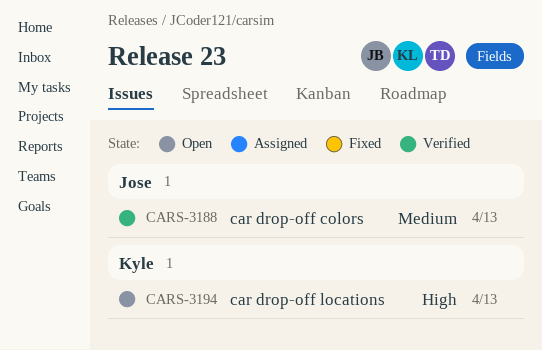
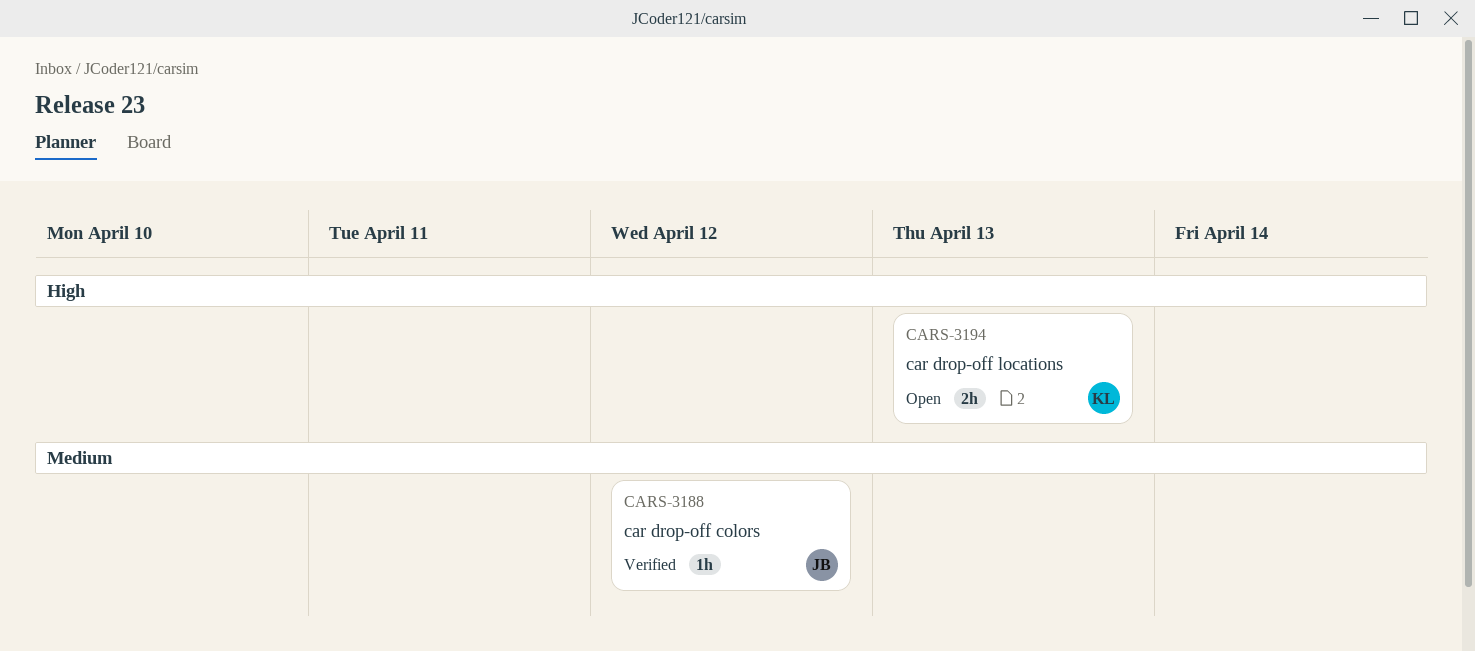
CARS-3188, due: Apr 13 -> Apr 12

